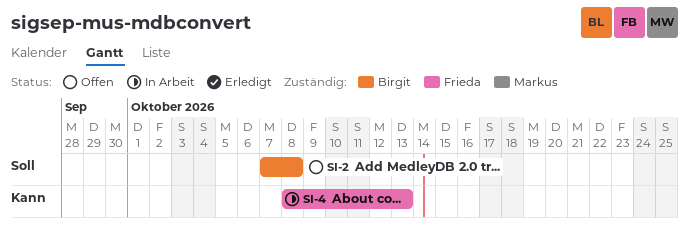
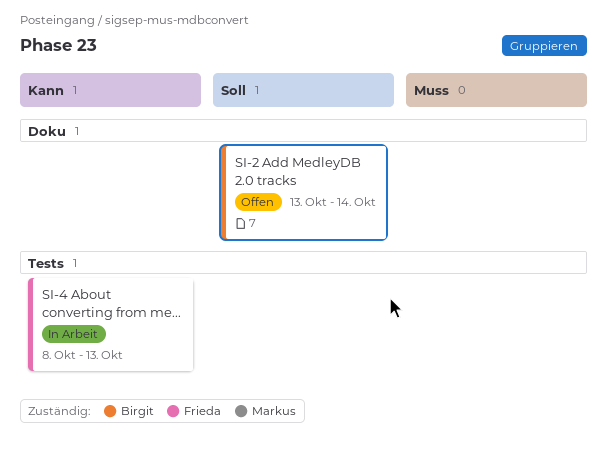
SI-2, start: Oct 7 -> Oct 13
SI-2, due: Oct 8 -> Oct 14

